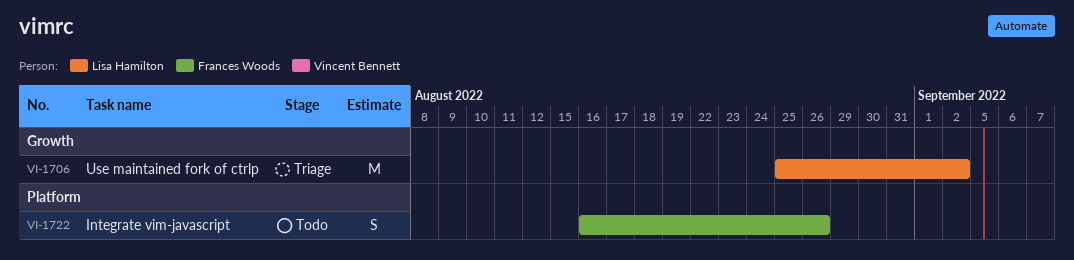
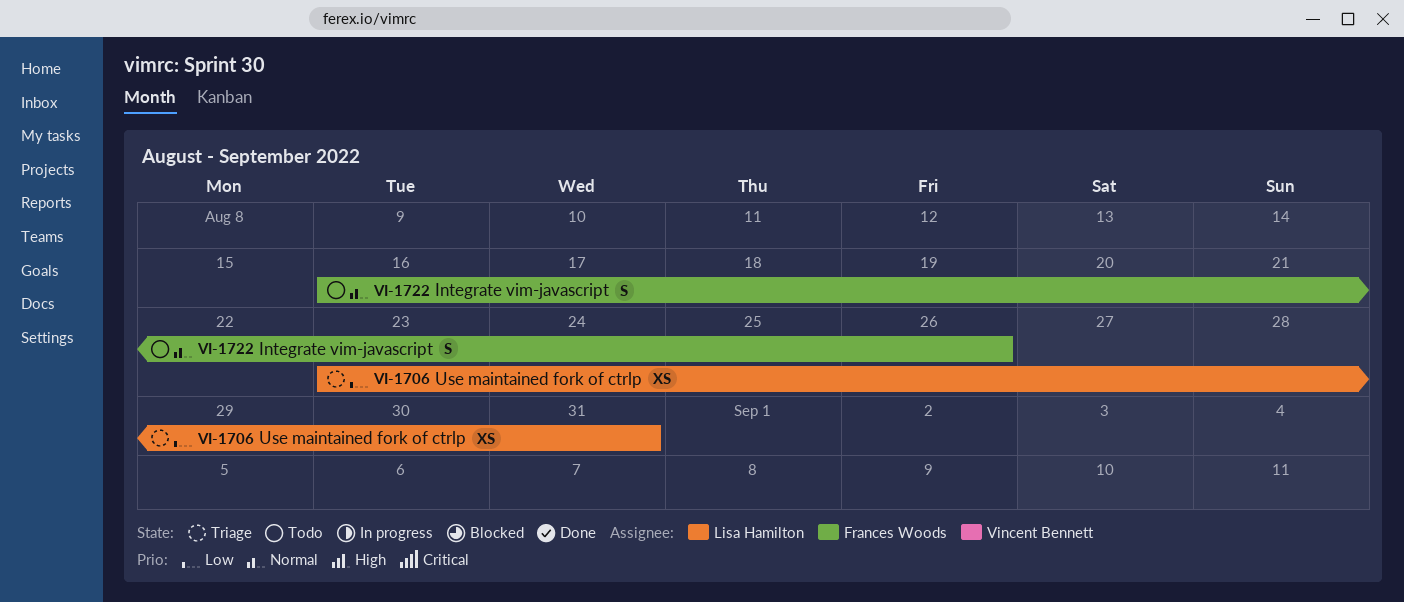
VI-1706, estimate: M -> XS
VI-1706, start: Aug 25 -> Aug 23
VI-1706, due: Sep 2 -> Aug 31

